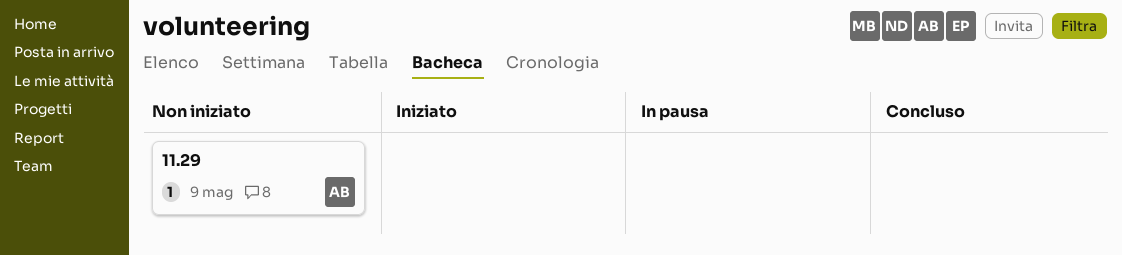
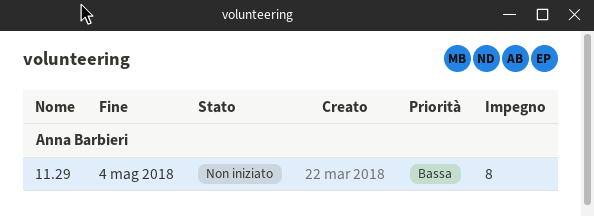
11.29, estimate: 1 -> 8
11.29, due: May 9 -> May 4

